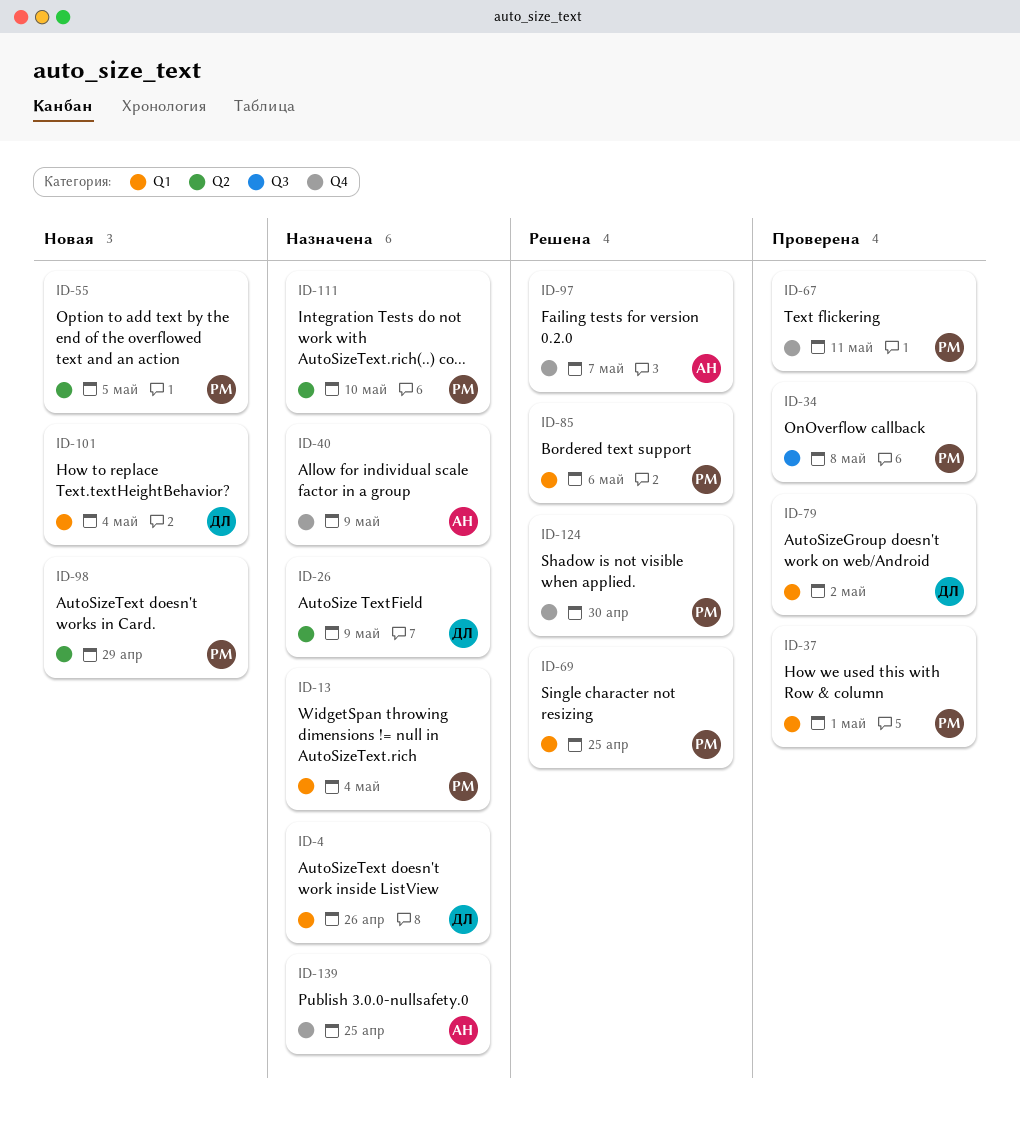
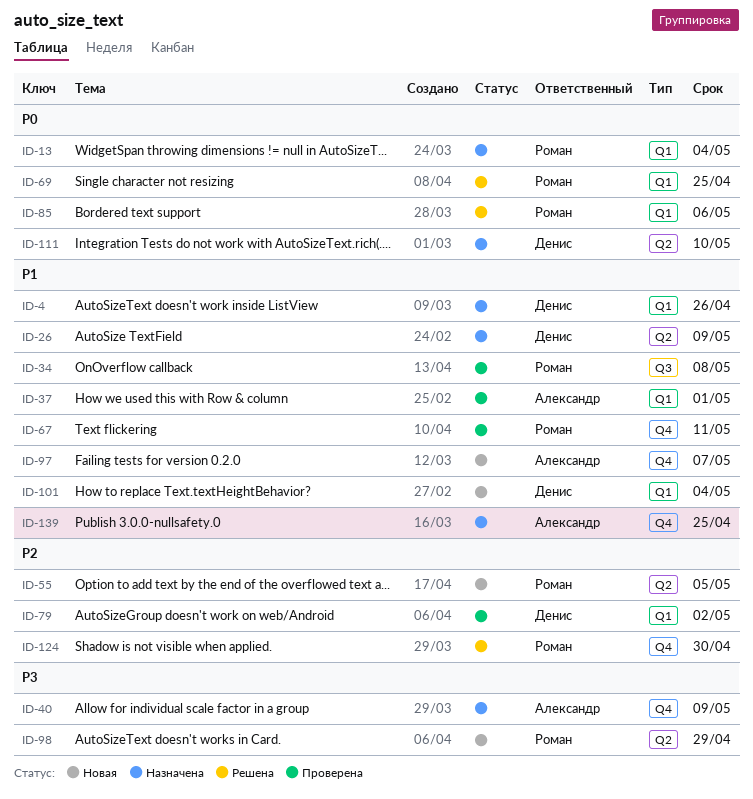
ID-37, owner: Роман -> Александр
ID-97, status: Решена -> Новая
ID-111, owner: Роман -> Денис

